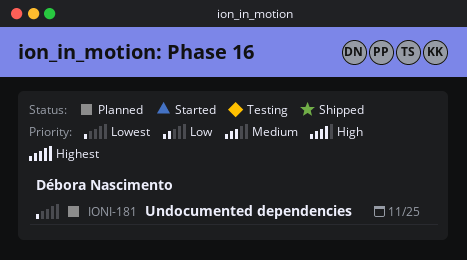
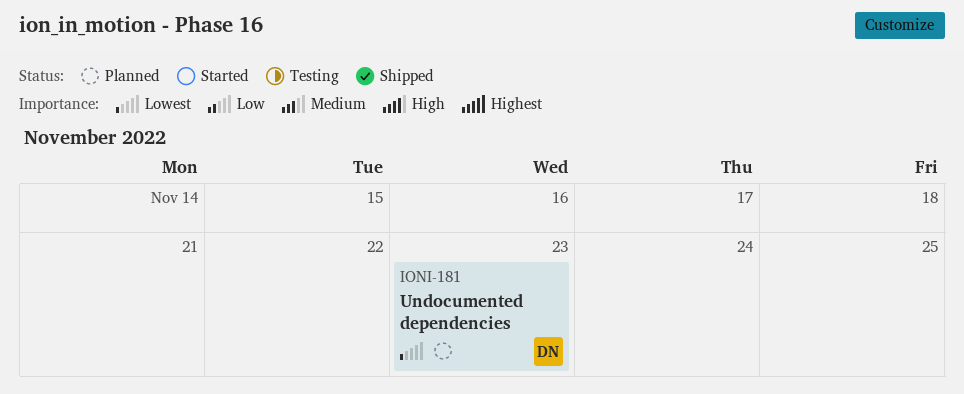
IONI-181, due: Nov 25 -> Nov 23

